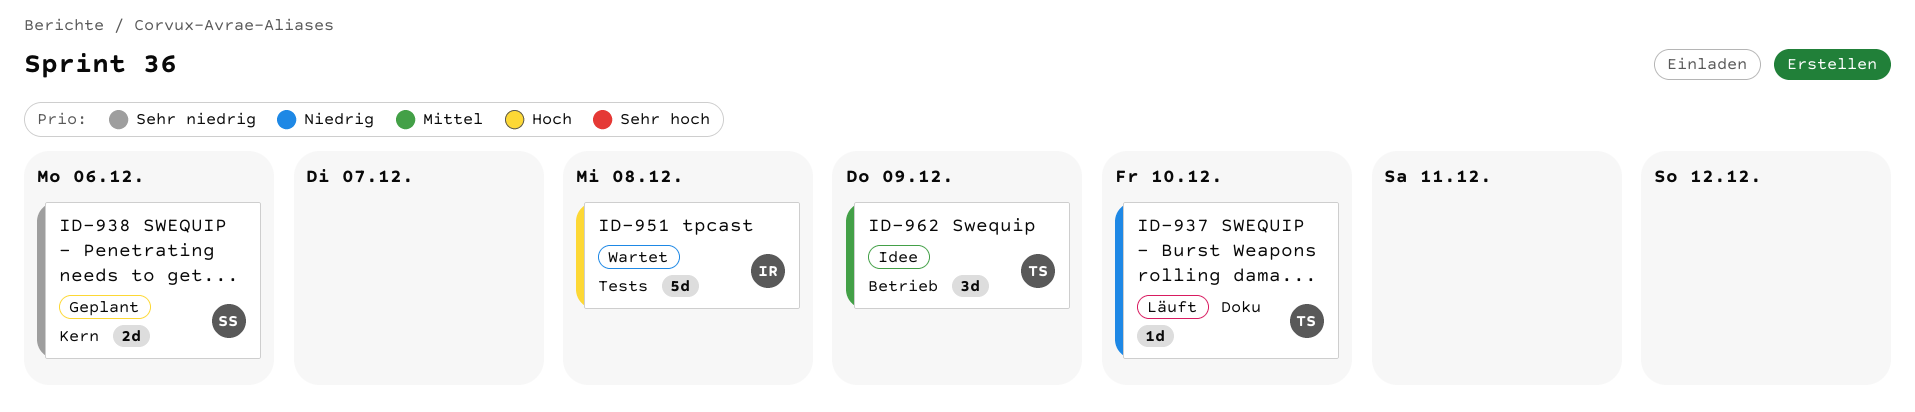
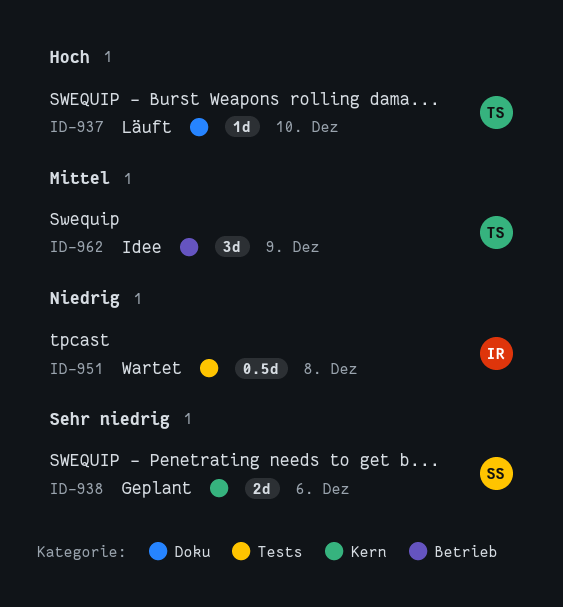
ID-937, priority: Niedrig -> Hoch
ID-951, priority: Hoch -> Niedrig
ID-951, estimate: 5d -> 0.5d

